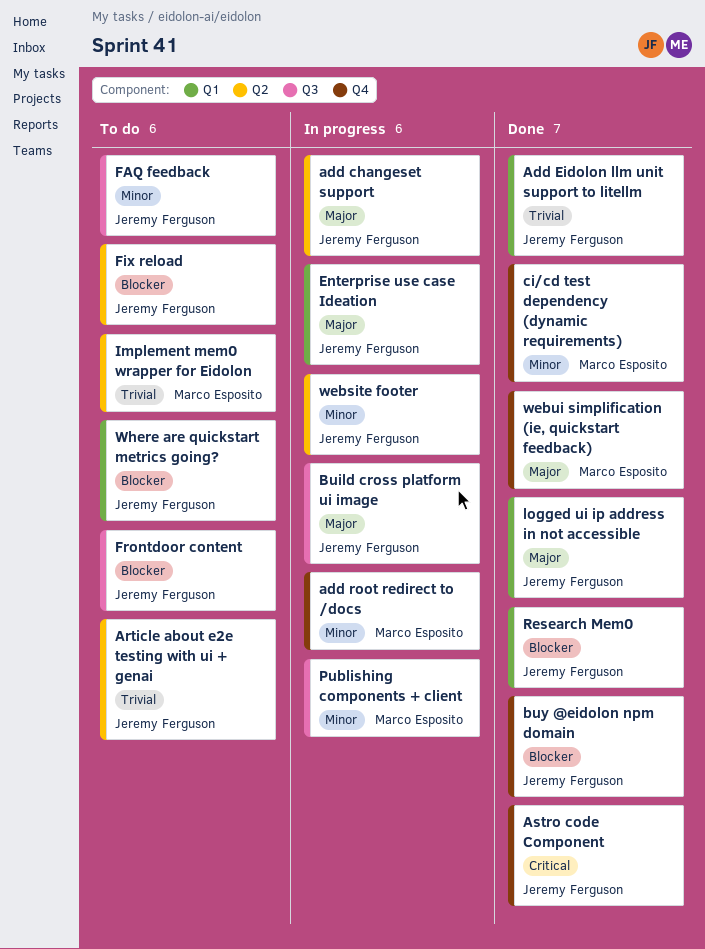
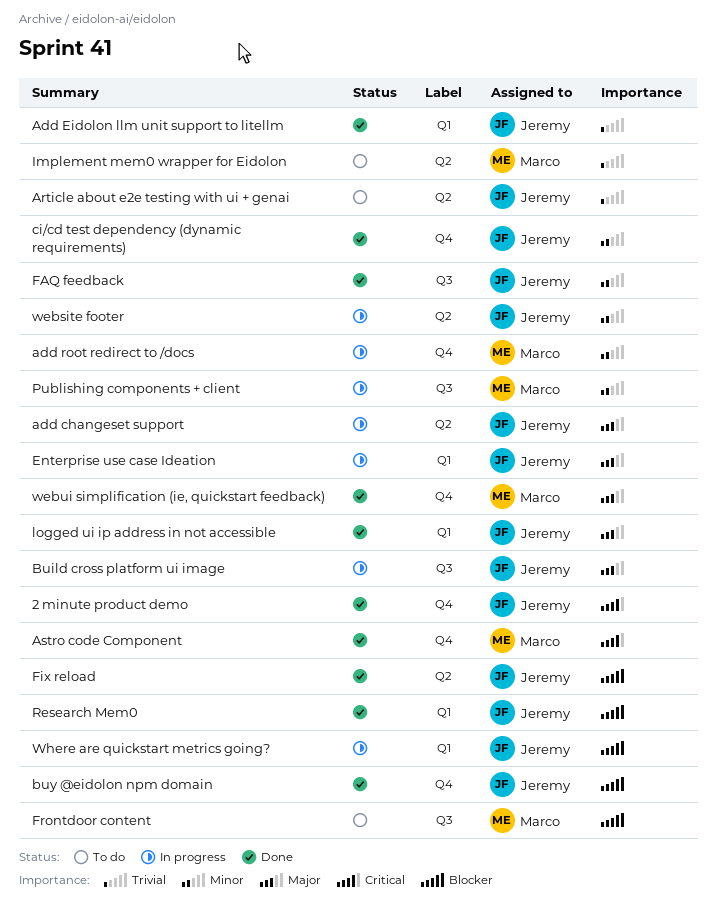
2 minute product demo: none -> present
Astro code Component, owner: Jeremy Ferguson -> Marco Esposito
ci/cd test dependency (dynamic requirements), owner: Marco Esposito -> Jeremy Ferguson
FAQ feedback, status: To do -> Done
Fix reload, status: To do -> Done
Frontdoor content, owner: Jeremy Ferguson -> Marco Esposito
Where are quickstart metrics going?, status: To do -> In progress

